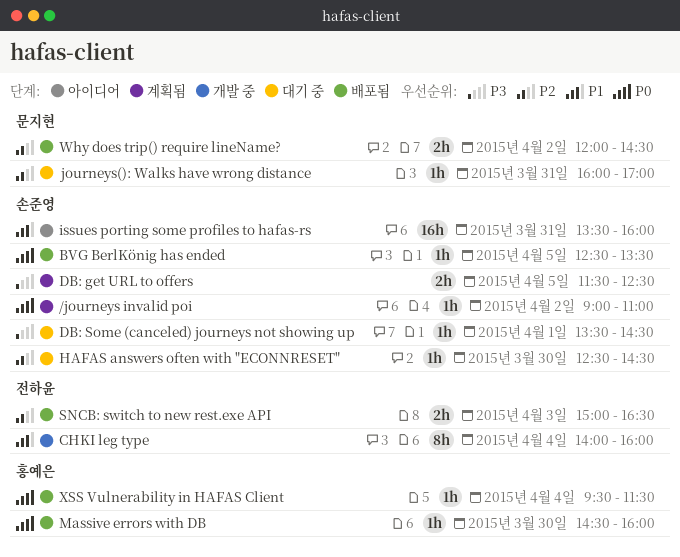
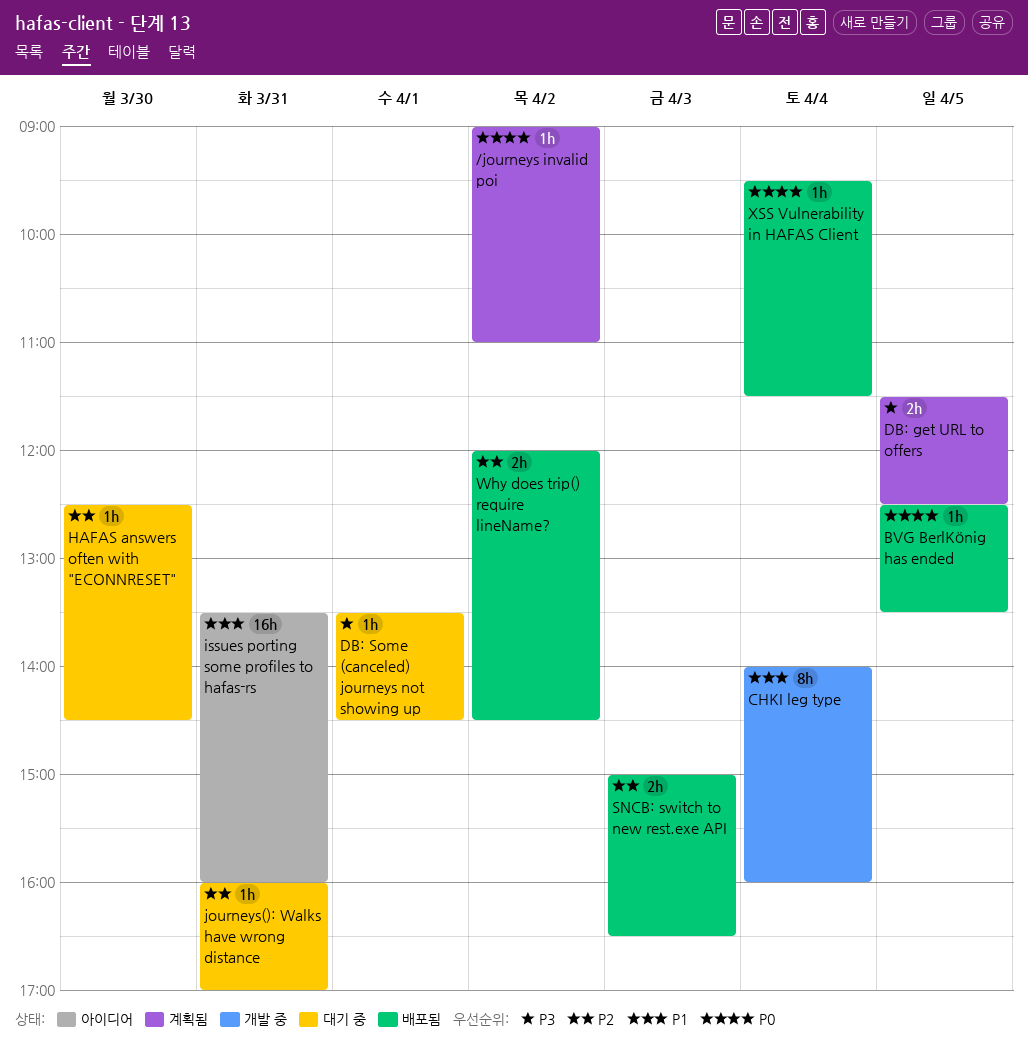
Massive errors with DB: present -> none

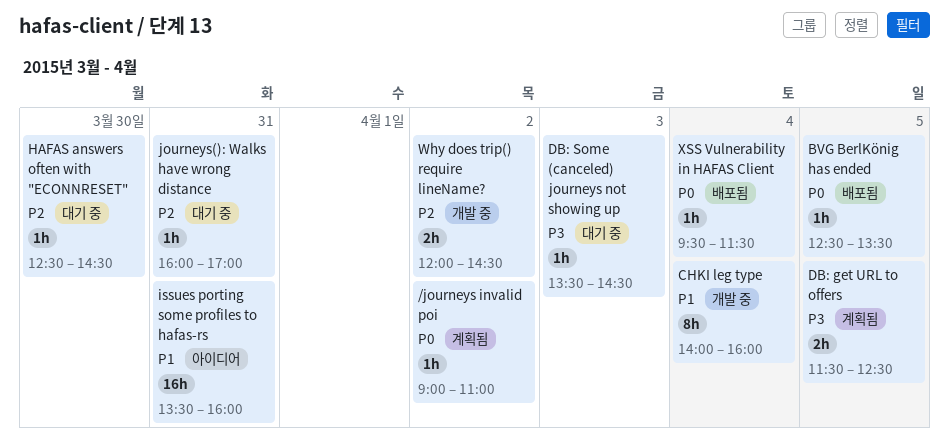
DB: Some (canceled) journeys not showing up, day: Apr 1 -> Apr 3
SNCB: switch to new rest.exe API: present -> none
Why does trip() require lineName?, status: 배포됨 -> 개발 중

